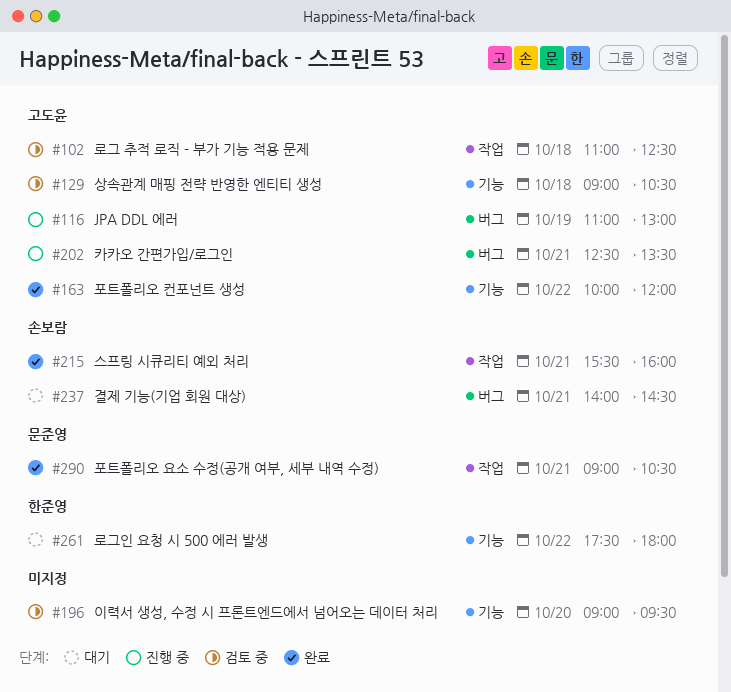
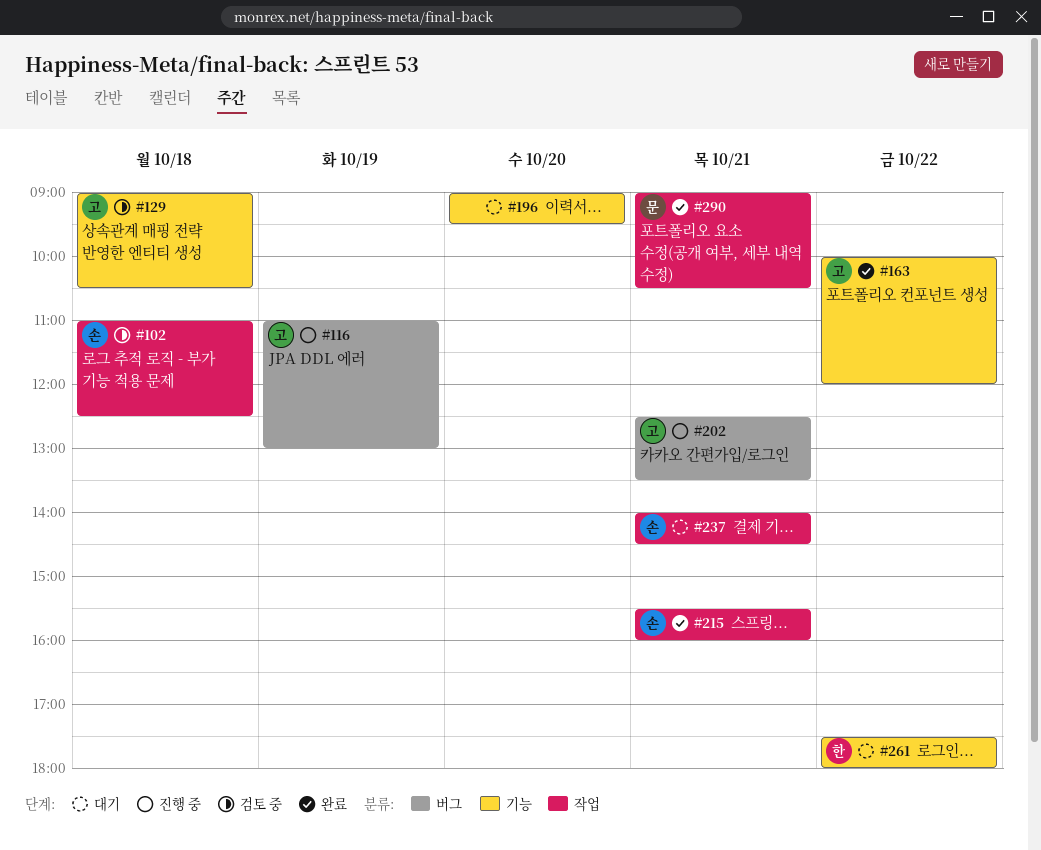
#102, owner: 고도윤 -> 손보람
#196, status: 검토 중 -> 대기
#237, label: 버그 -> 작업

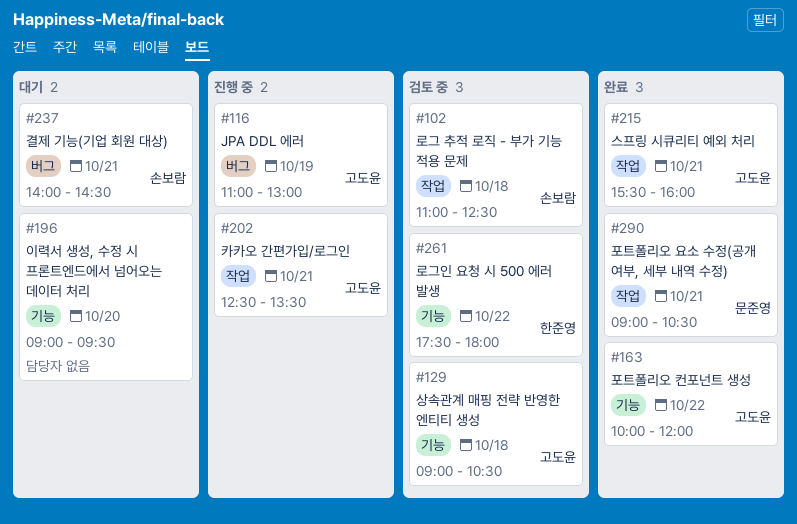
#202, label: 버그 -> 작업
#215, owner: 손보람 -> 고도윤
#237, label: 작업 -> 버그
#261, status: 대기 -> 검토 중

